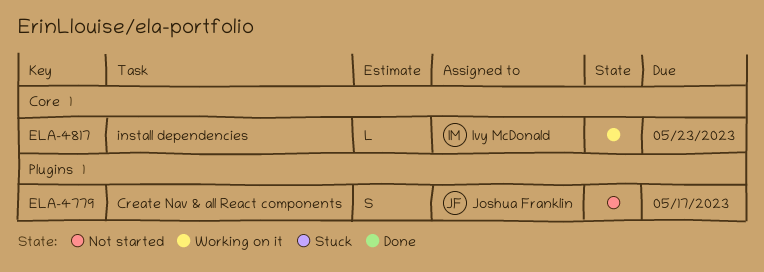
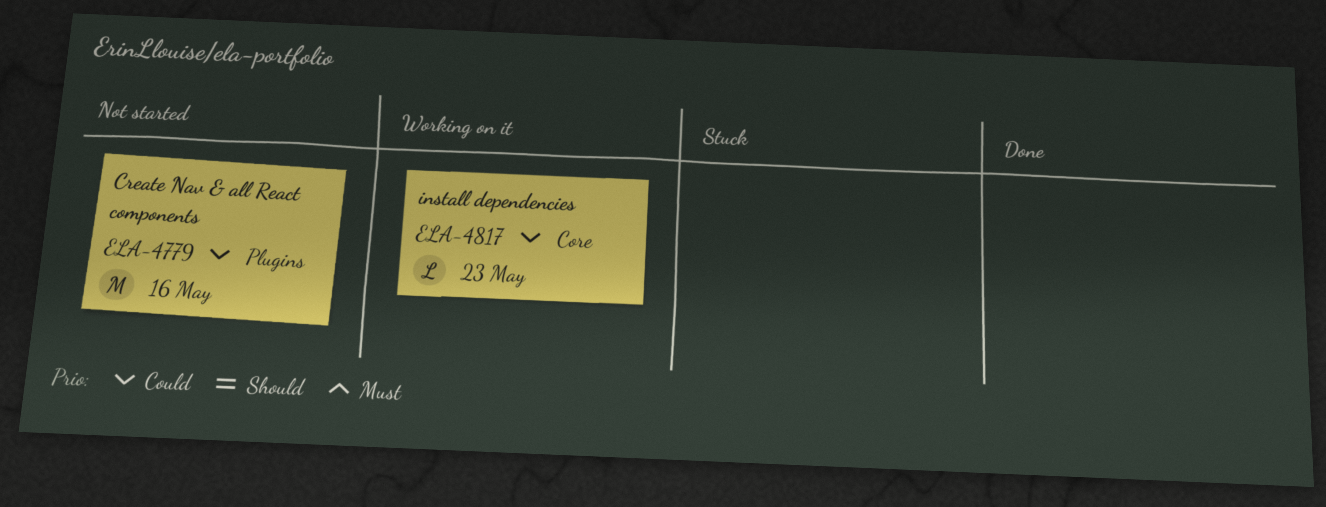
ELA-4779, estimate: S -> M
ELA-4779, due: May 17 -> May 16

